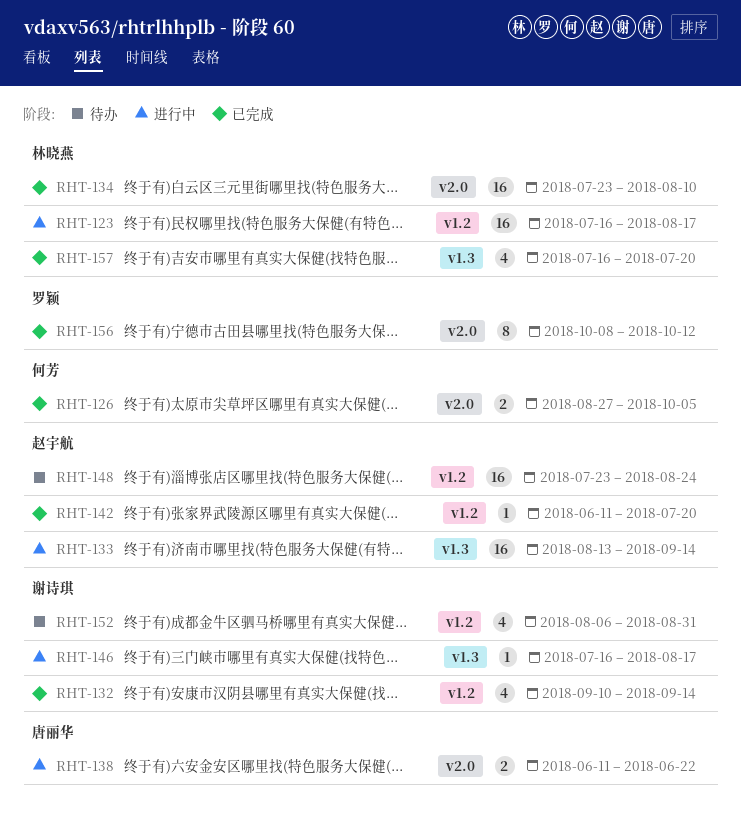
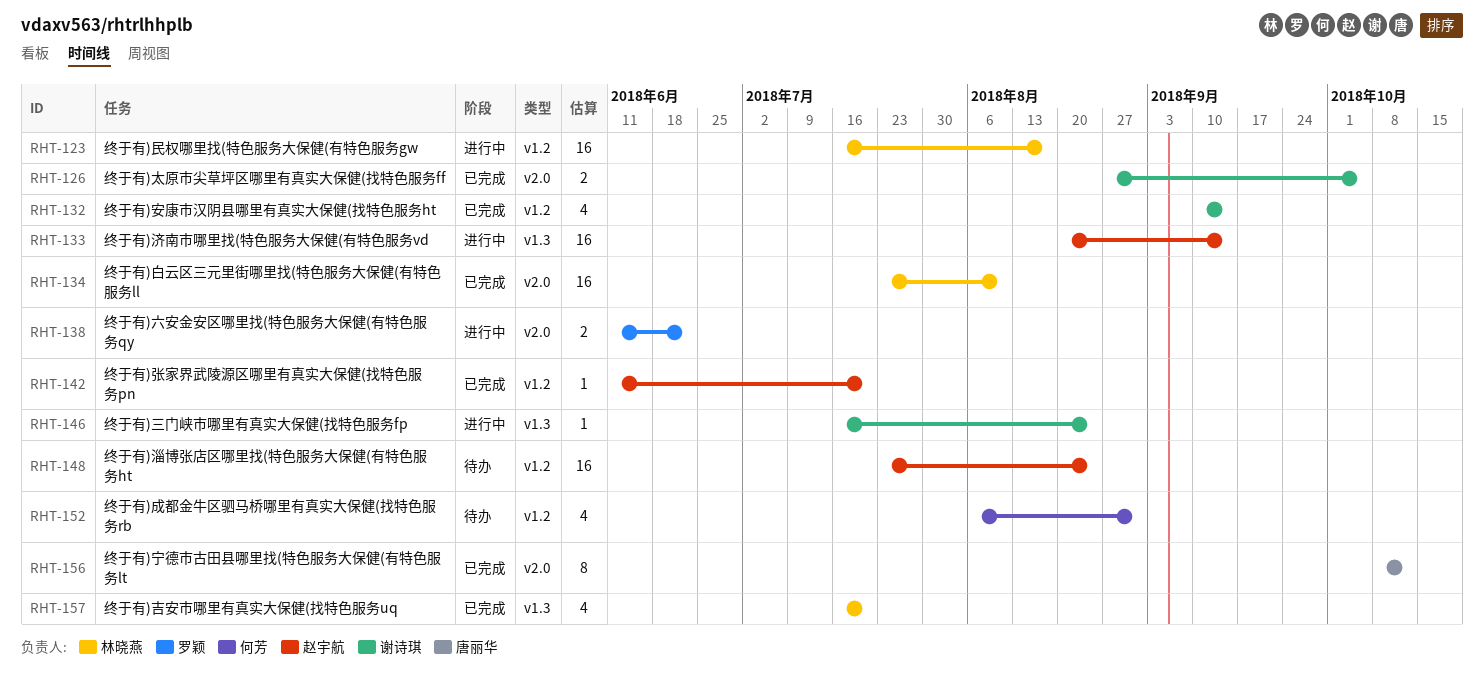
RHT-126, owner: 何芳 -> 谢诗琪
RHT-133, start: Aug 13 -> Aug 20
RHT-138, owner: 唐丽华 -> 罗颖
RHT-146, due: Aug 17 -> Aug 24
RHT-152, owner: 谢诗琪 -> 何芳
RHT-156, owner: 罗颖 -> 唐丽华

